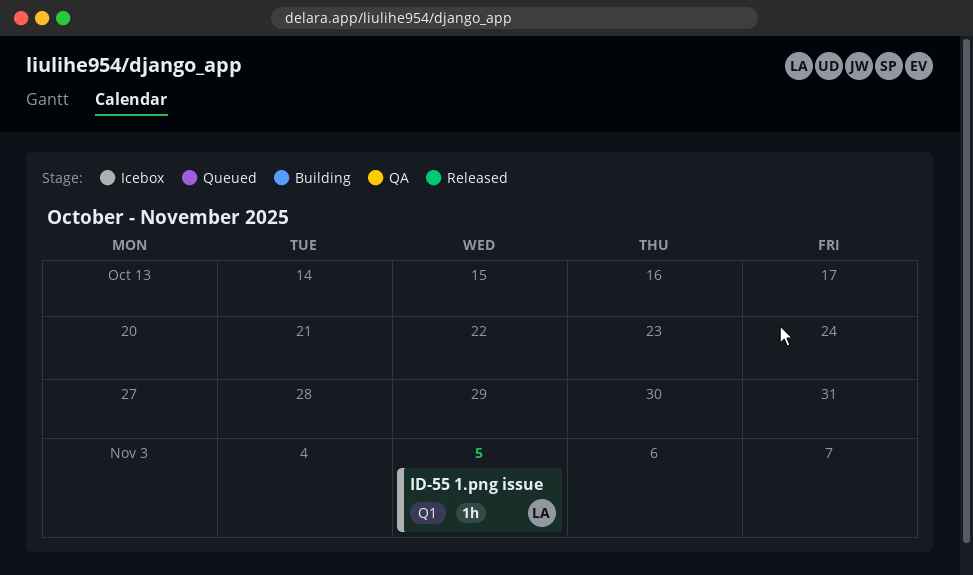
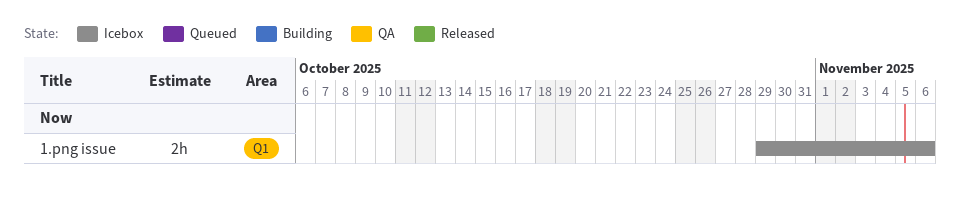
1.png issue, estimate: 1h -> 2h
1.png issue, due: Nov 5 -> Nov 6

